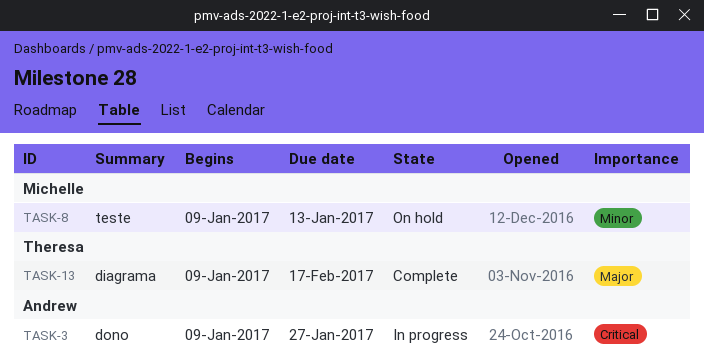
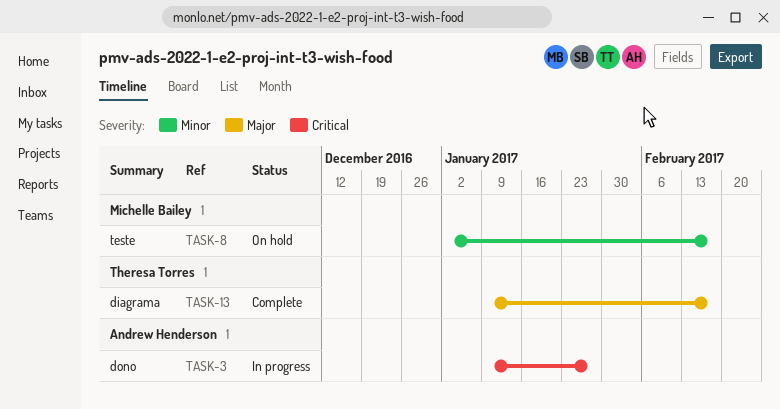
TASK-8, start: Jan 9 -> Jan 2
TASK-8, due: Jan 13 -> Feb 17

